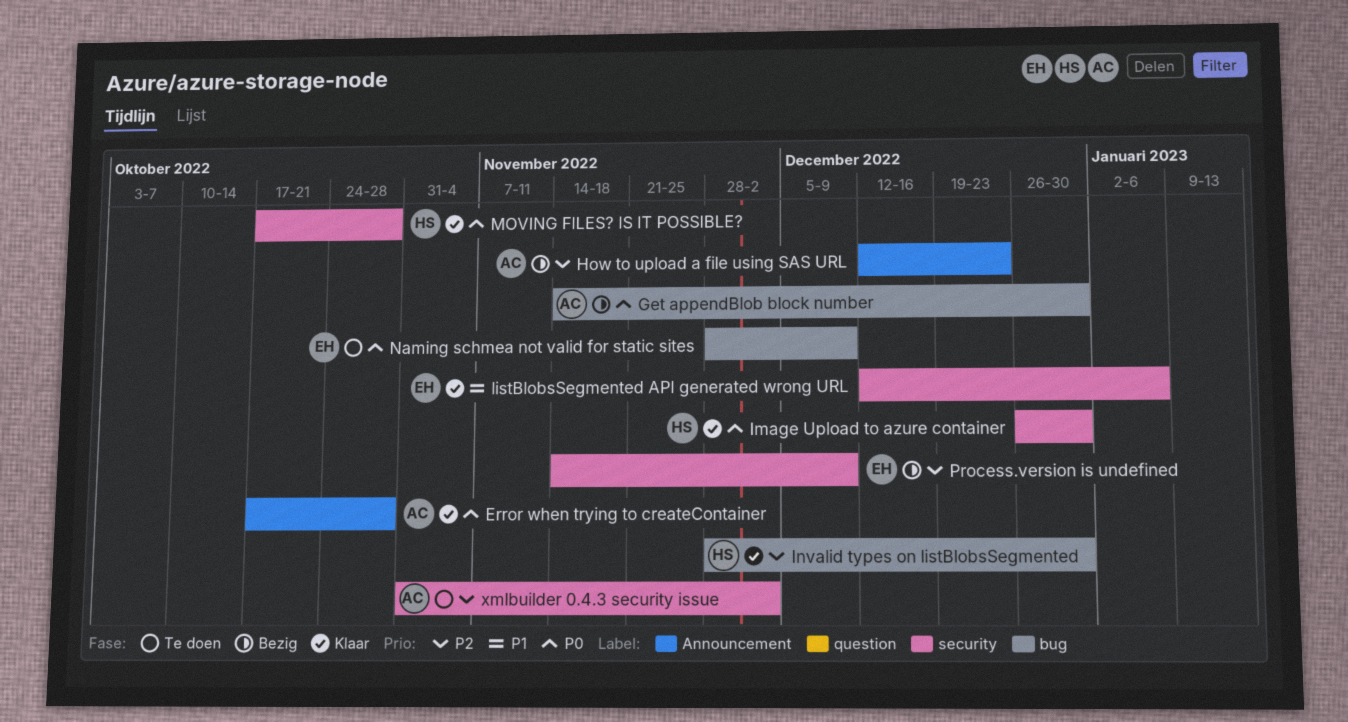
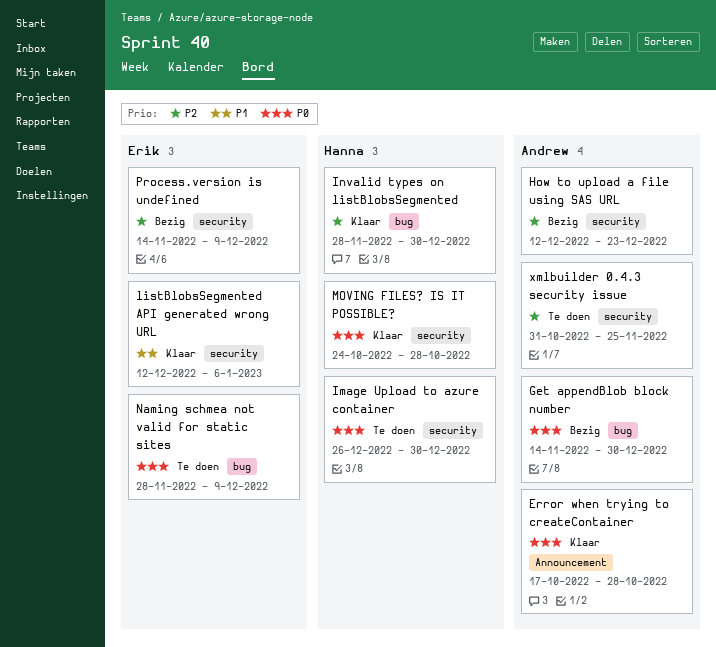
How to upload a file using SAS URL, label: Announcement -> security
Image Upload to azure container, status: Klaar -> Te doen
MOVING FILES? IS IT POSSIBLE?, start: Oct 17 -> Oct 24
xmlbuilder 0.4.3 security issue, due: Dec 2 -> Nov 25

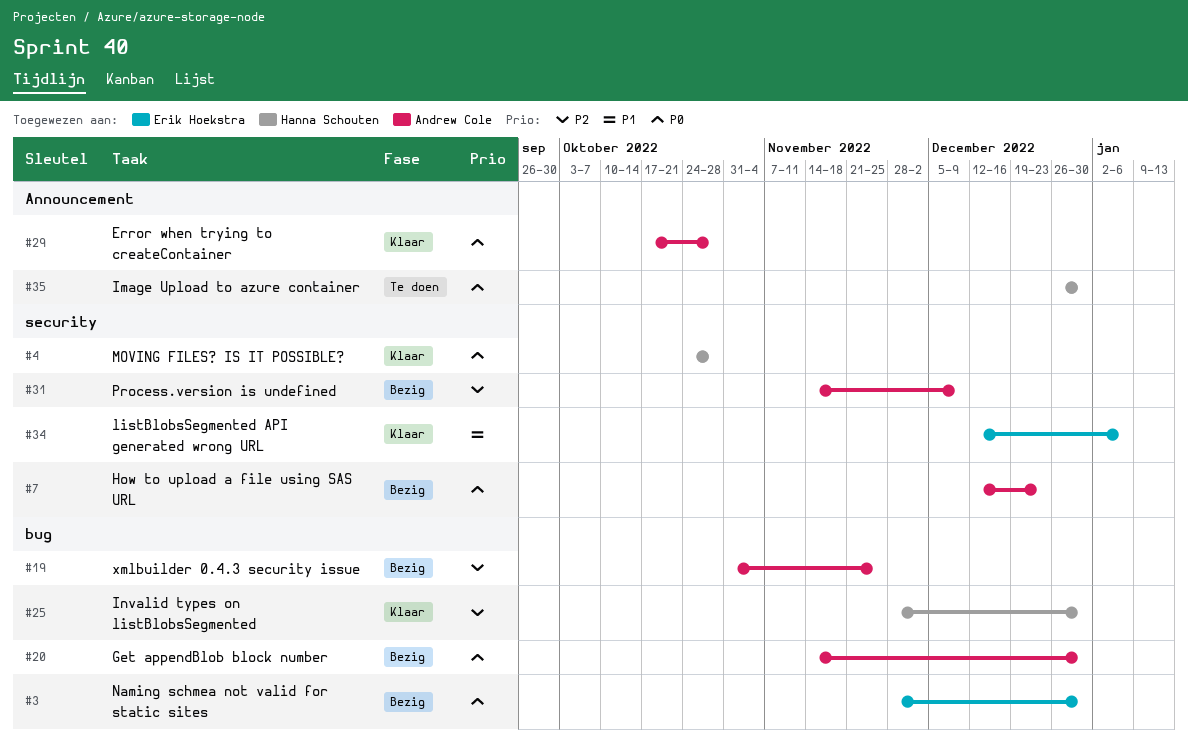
How to upload a file using SAS URL, priority: P2 -> P0
Image Upload to azure container, label: security -> Announcement
Naming schmea not valid for static sites, status: Te doen -> Bezig
Naming schmea not valid for static sites, due: Dec 9 -> Dec 30
Process.version is undefined, owner: Erik Hoekstra -> Andrew Cole
xmlbuilder 0.4.3 security issue, status: Te doen -> Bezig
xmlbuilder 0.4.3 security issue, label: security -> bug

